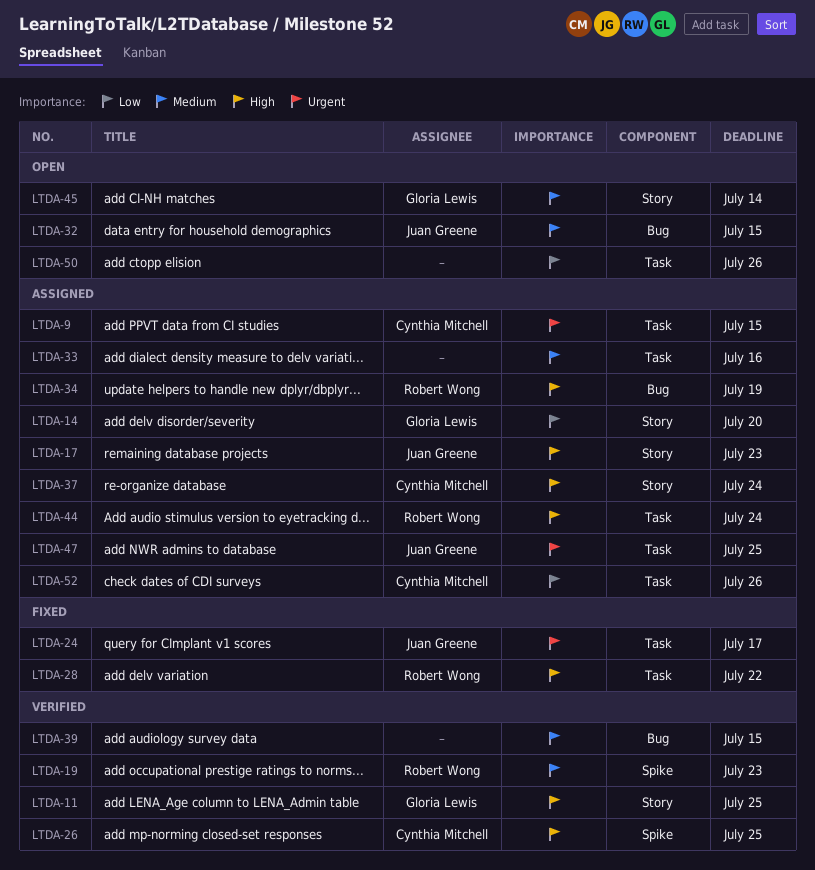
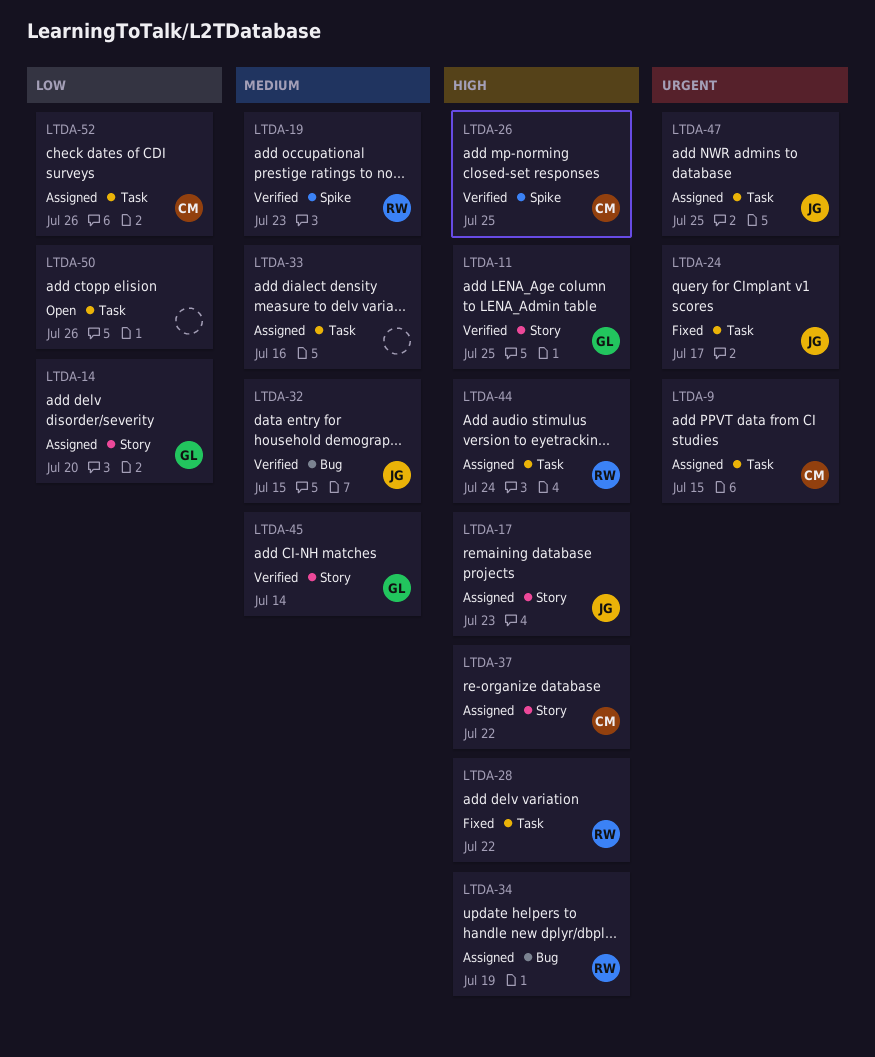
LTDA-32, status: Open -> Verified
LTDA-37, due: Jul 24 -> Jul 22
LTDA-39: present -> none
LTDA-45, status: Open -> Verified

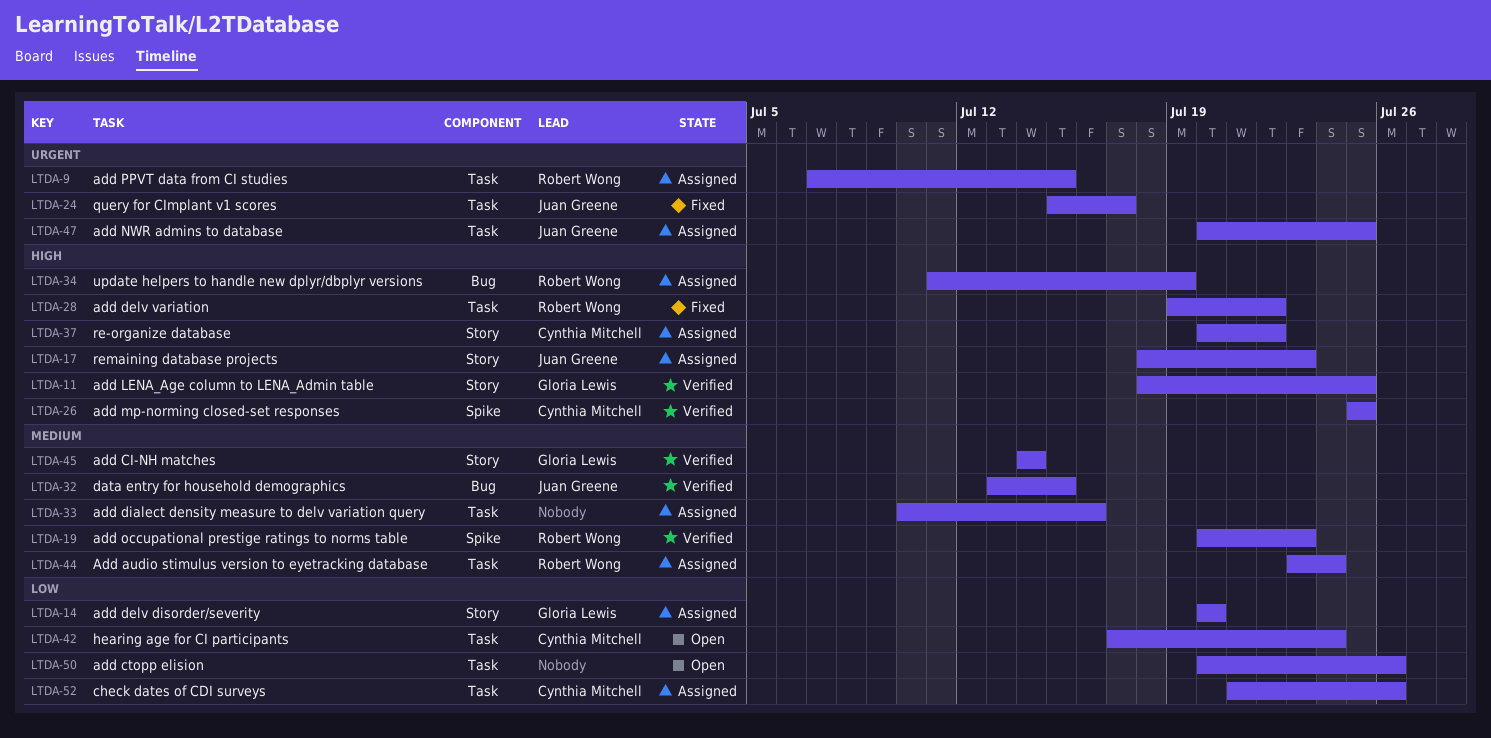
LTDA-9, owner: Cynthia Mitchell -> Robert Wong
LTDA-42: none -> present
LTDA-44, priority: High -> Medium

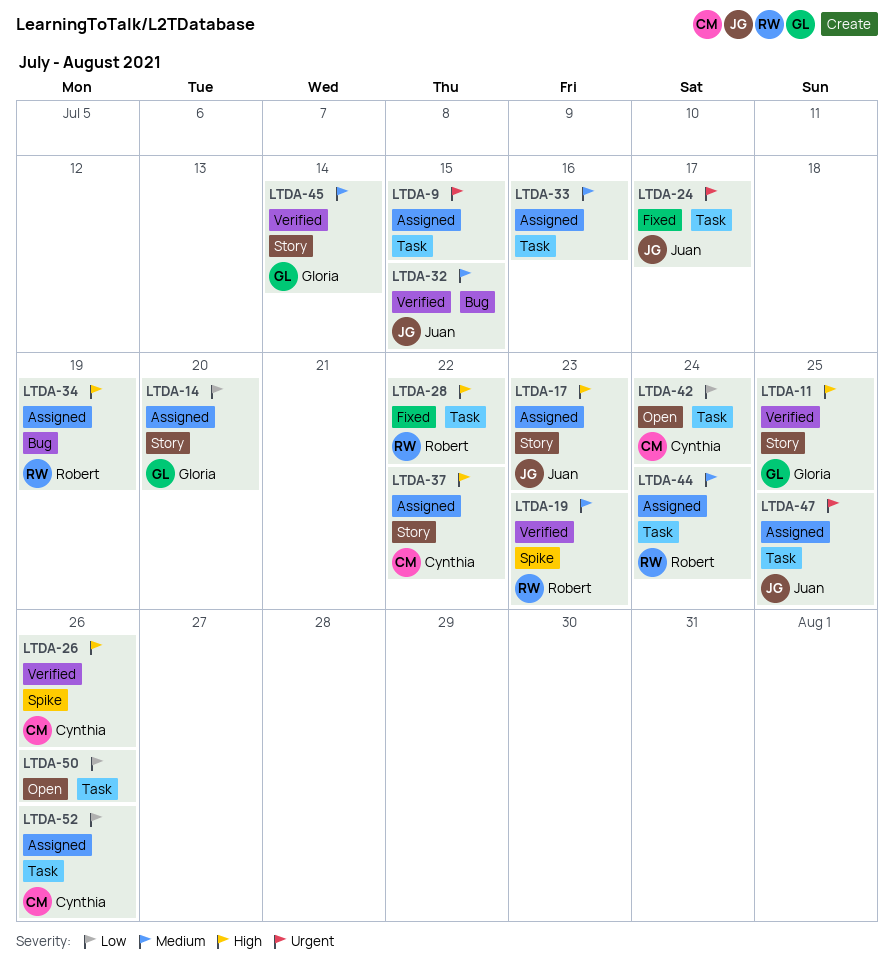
LTDA-9, owner: Robert Wong -> none
LTDA-26, due: Jul 25 -> Jul 26

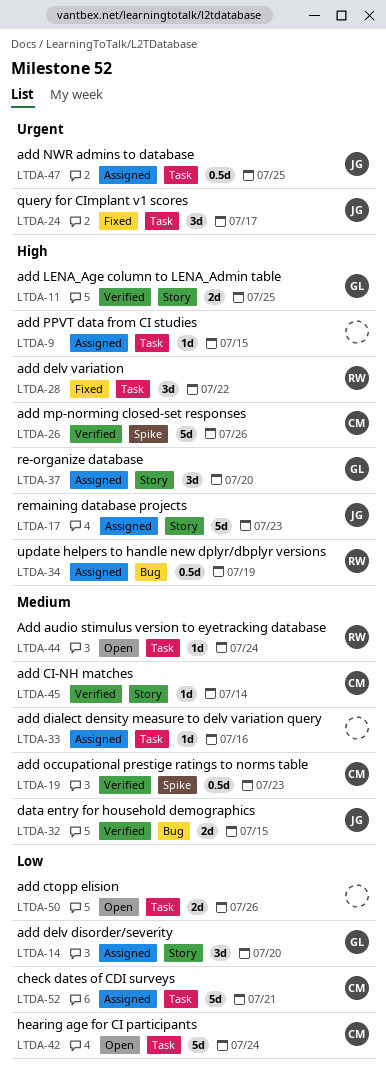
LTDA-9, priority: Urgent -> High
LTDA-19, owner: Robert -> Cynthia
LTDA-37, owner: Cynthia -> Gloria
LTDA-37, due: Jul 22 -> Jul 20
LTDA-44, status: Assigned -> Open
LTDA-45, owner: Gloria -> Cynthia
LTDA-52, due: Jul 26 -> Jul 21

